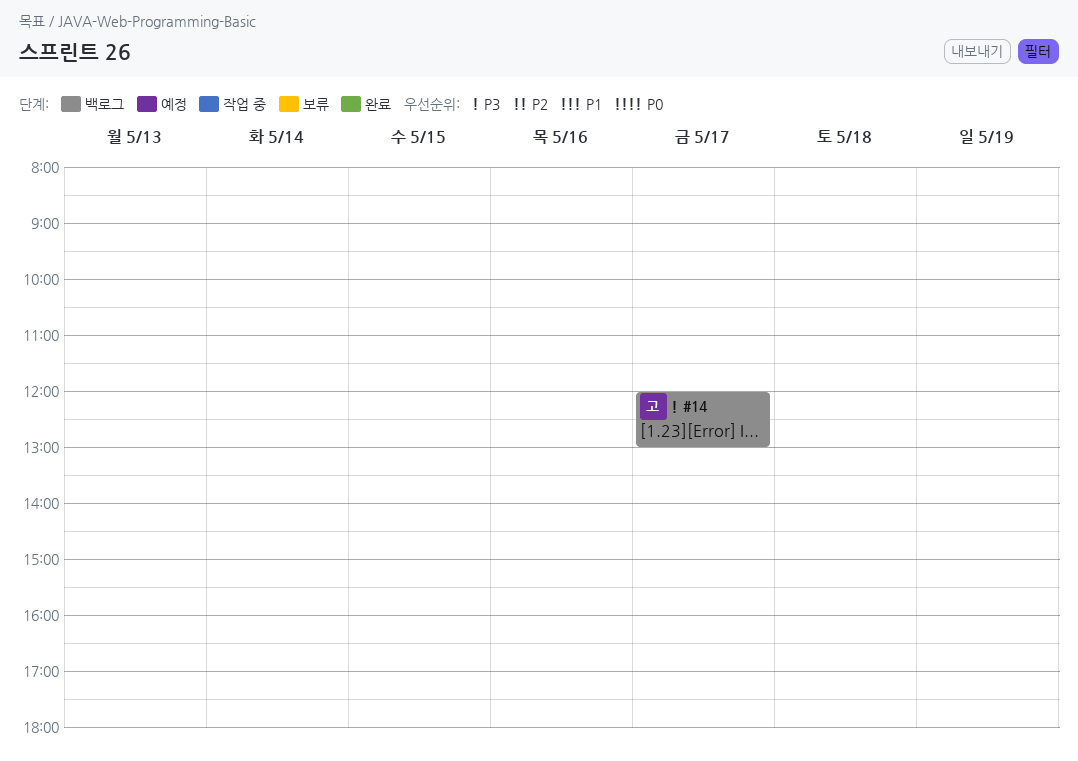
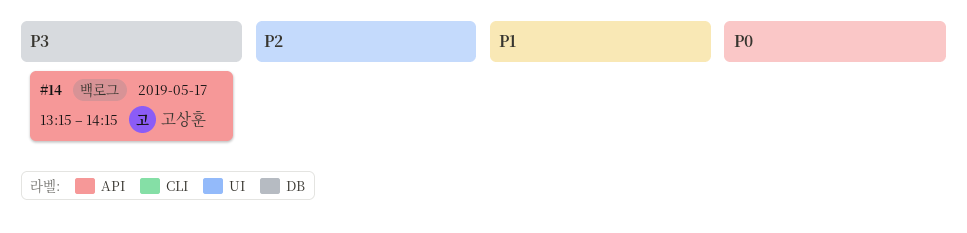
#14, begins: 12:00 -> 13:15
#14, ends: 13:00 -> 14:15

